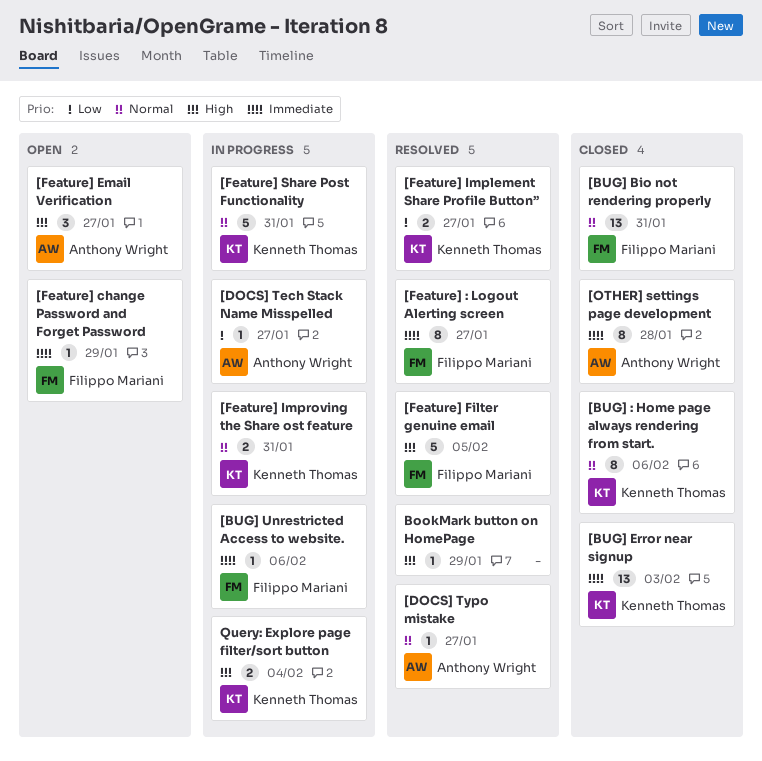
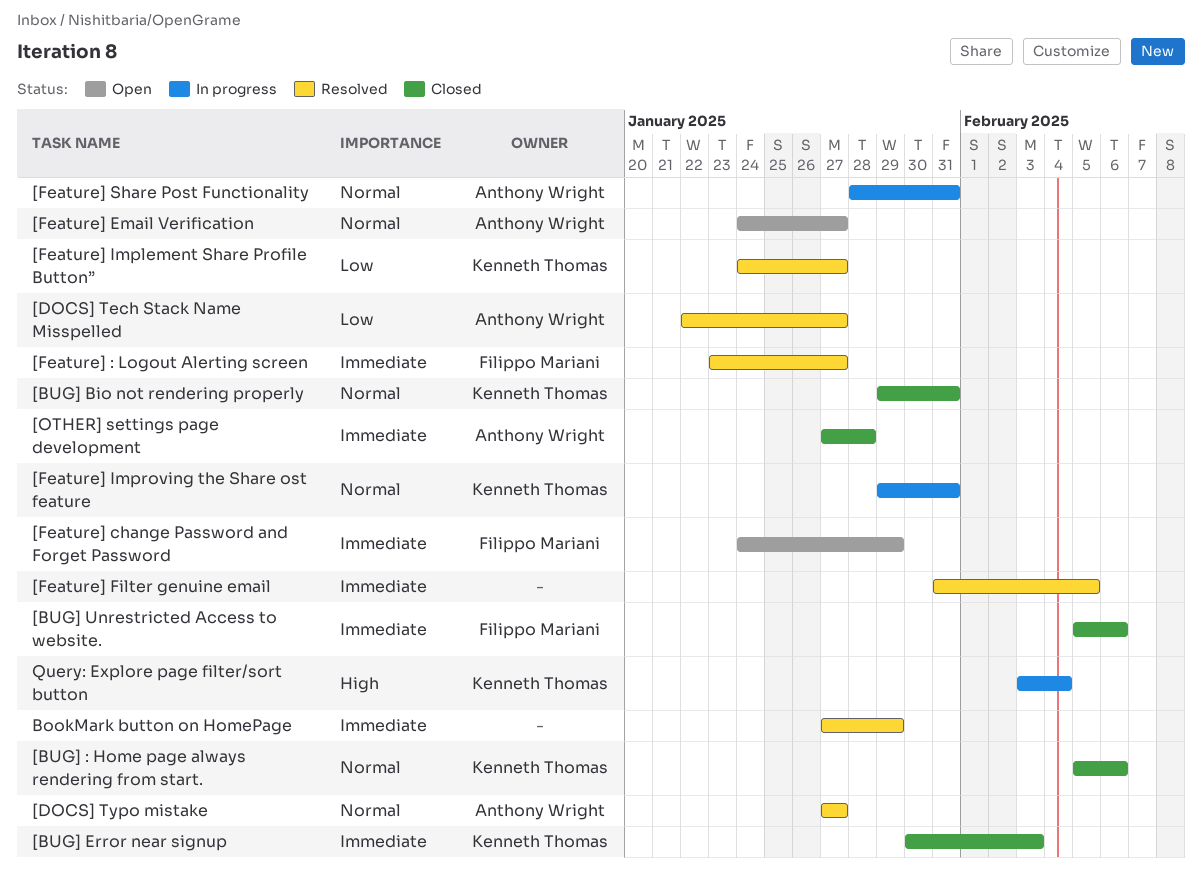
[BUG] Bio not rendering properly, owner: Filippo Mariani -> Kenneth Thomas
[BUG] Unrestricted Access to website., status: In progress -> Closed
[DOCS] Tech Stack Name Misspelled, status: In progress -> Resolved
[Feature] Email Verification, priority: High -> Normal
[Feature] Filter genuine email, owner: Filippo Mariani -> none
[Feature] Filter genuine email, priority: High -> Immediate
[Feature] Share Post Functionality, owner: Kenneth Thomas -> Anthony Wright
BookMark button on HomePage, priority: High -> Immediate

